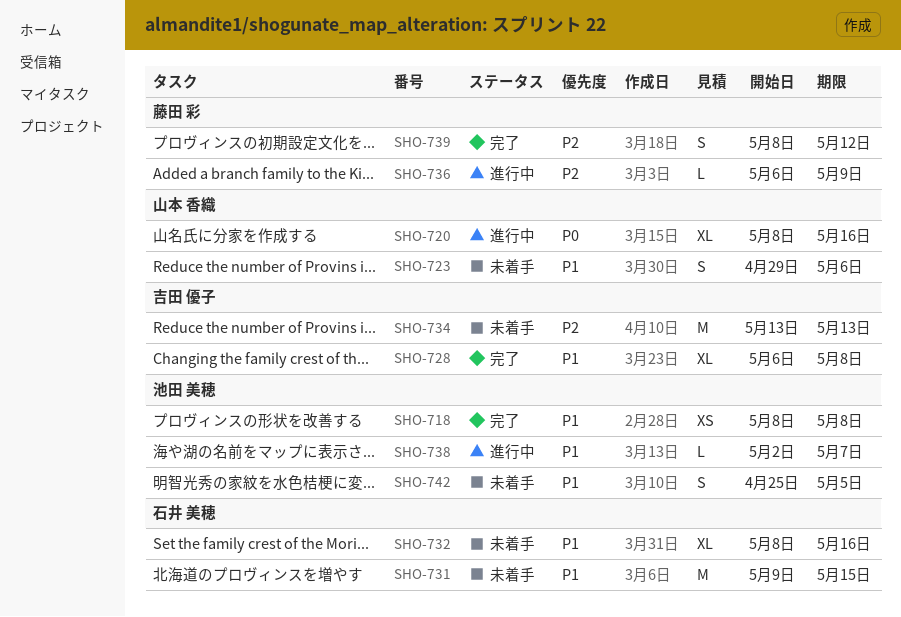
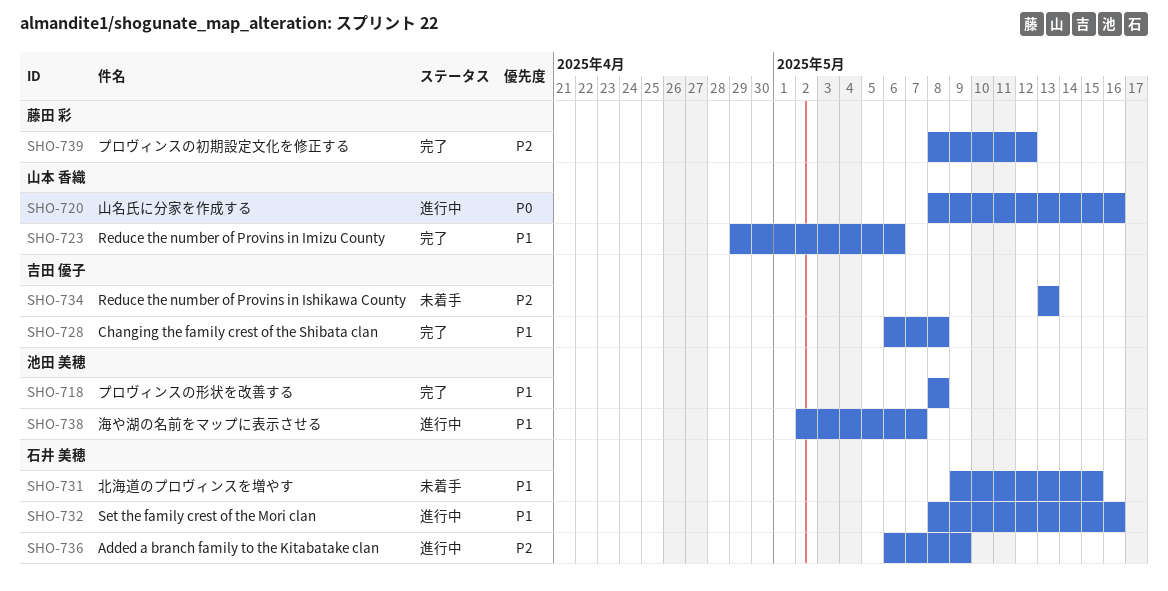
SHO-723, status: 未着手 -> 完了
SHO-732, status: 未着手 -> 進行中
SHO-736, owner: 藤田 彩 -> 石井 美穂
SHO-742: present -> none

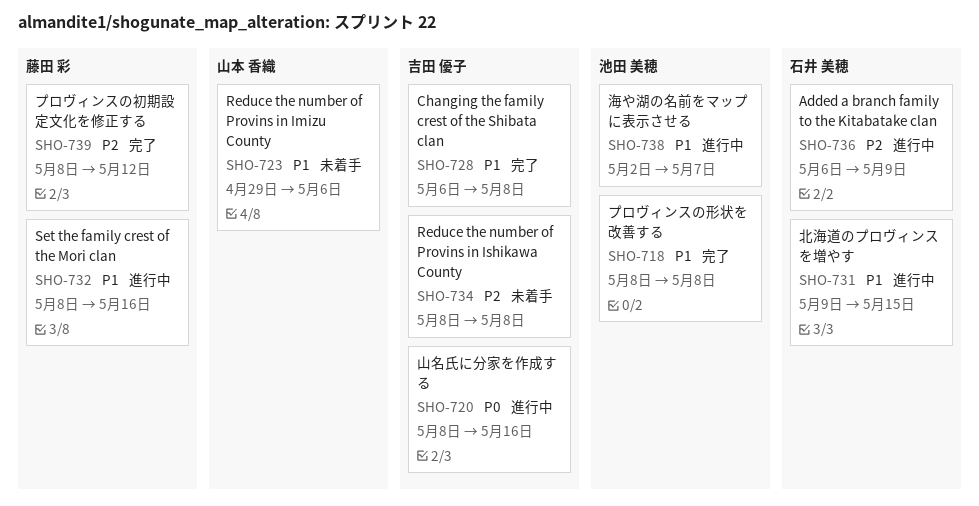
SHO-720, owner: 山本 香織 -> 吉田 優子
SHO-723, status: 完了 -> 未着手
SHO-731, status: 未着手 -> 進行中
SHO-732, owner: 石井 美穂 -> 藤田 彩
SHO-734, start: May 13 -> May 8
SHO-734, due: May 13 -> May 8

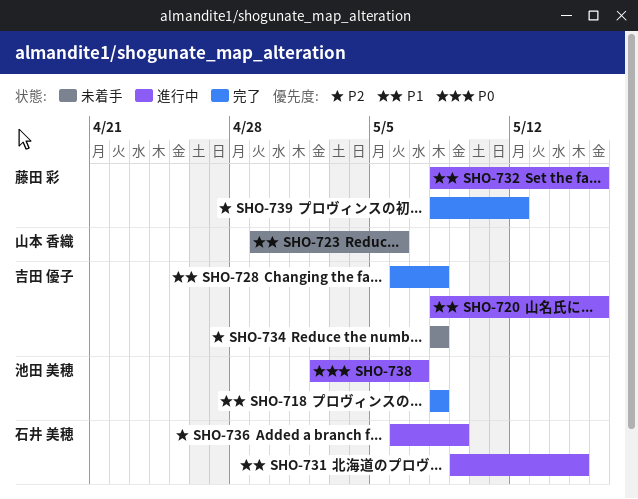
SHO-720, priority: P0 -> P1
SHO-738, priority: P1 -> P0

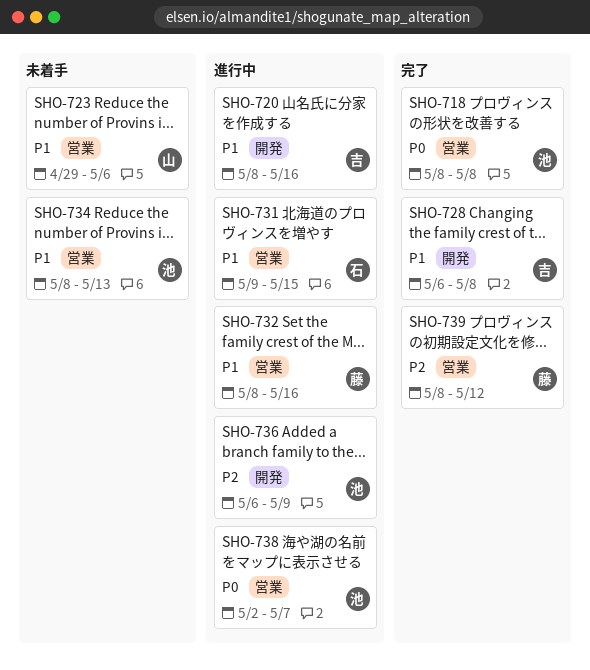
SHO-718, priority: P1 -> P0
SHO-734, owner: 吉田 優子 -> 池田 美穂
SHO-734, priority: P2 -> P1
SHO-734, due: May 8 -> May 13
SHO-736, owner: 石井 美穂 -> 池田 美穂

